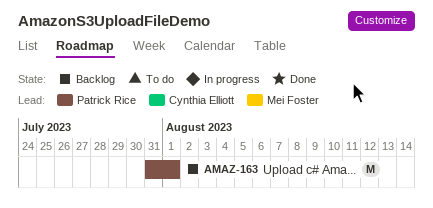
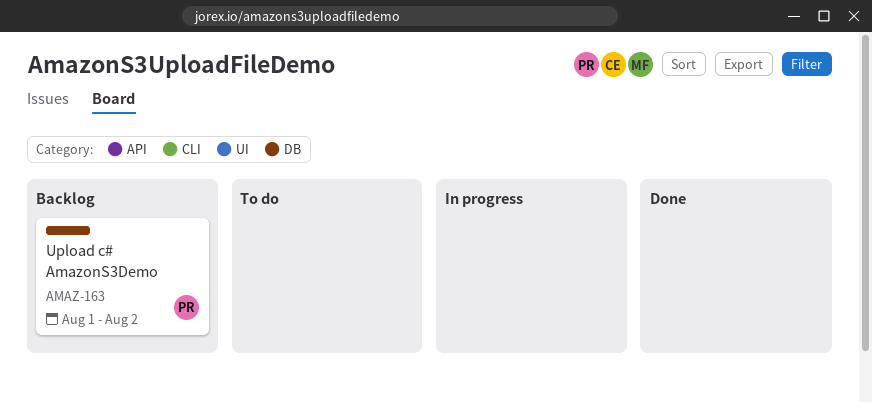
AMAZ-163, start: Jul 31 -> Aug 1
AMAZ-163, due: Aug 1 -> Aug 2

